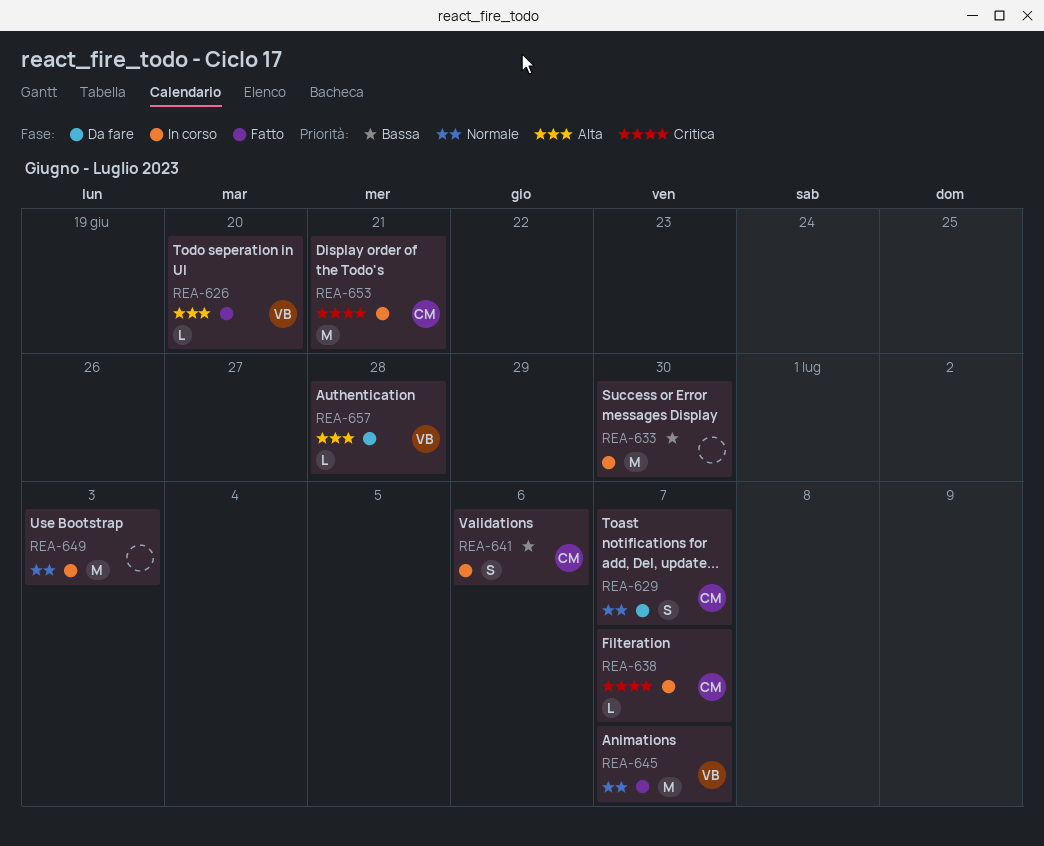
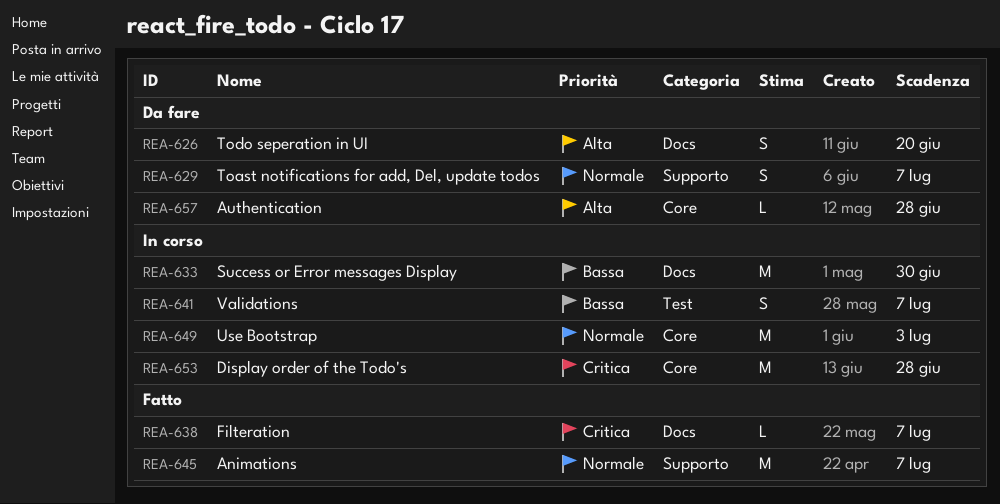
REA-626, status: Fatto -> Da fare
REA-626, estimate: L -> S
REA-638, status: In corso -> Fatto
REA-641, due: Jul 6 -> Jul 7
REA-653, due: Jun 21 -> Jun 28

